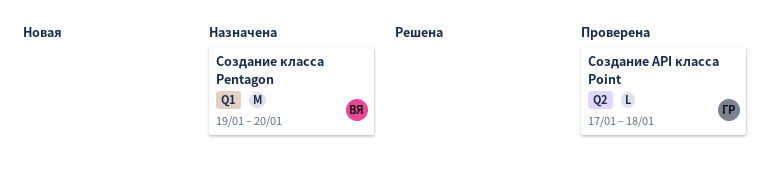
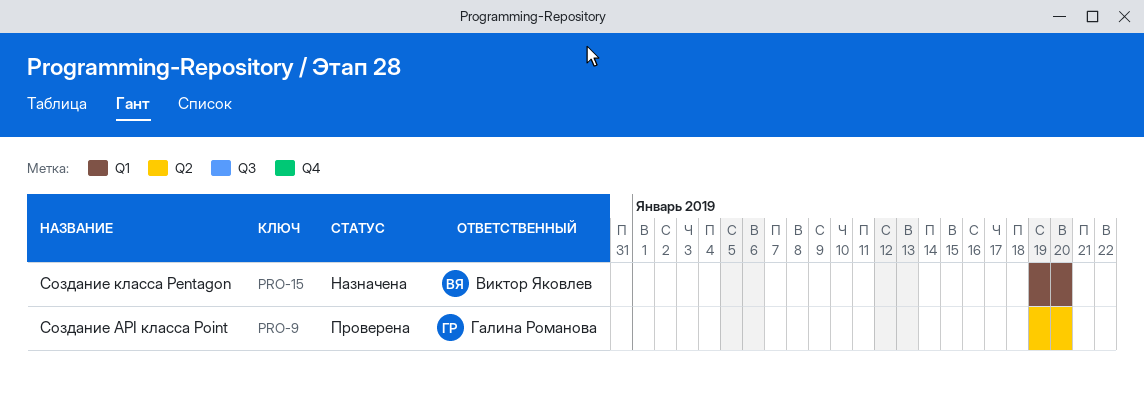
Создание API класса Point, start: Jan 17 -> Jan 19
Создание API класса Point, due: Jan 18 -> Jan 20

